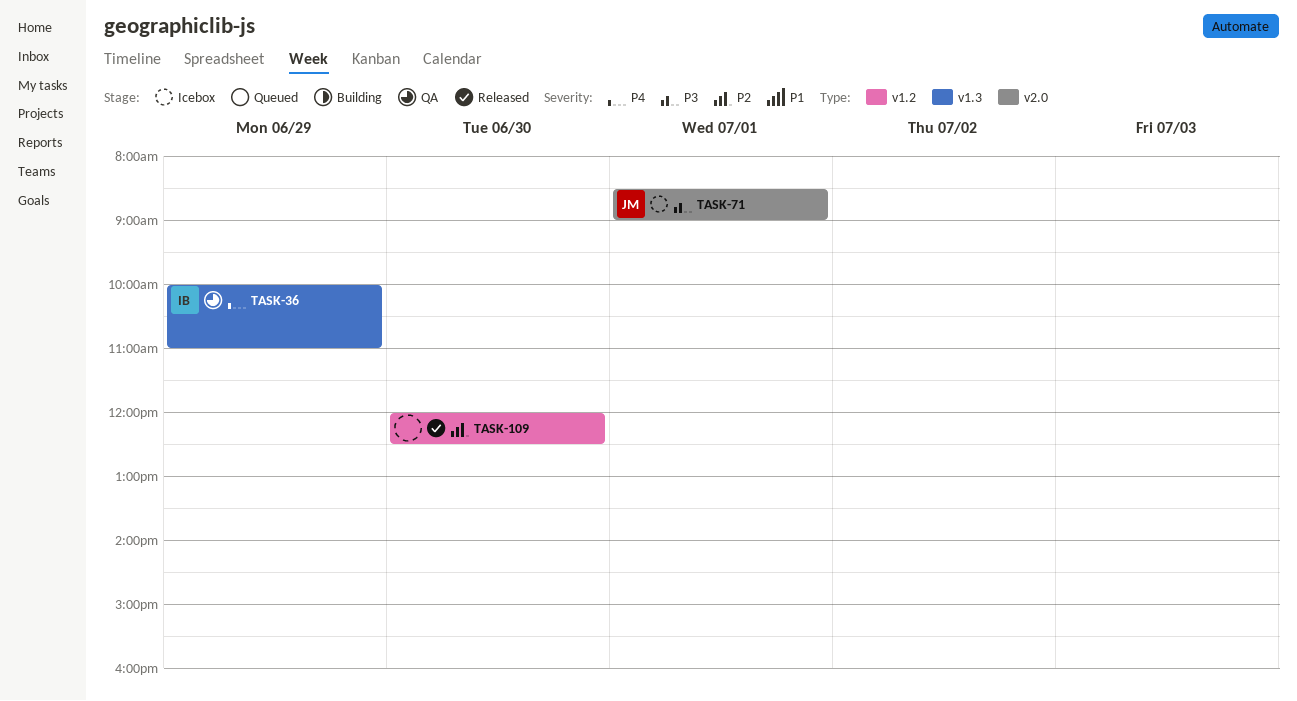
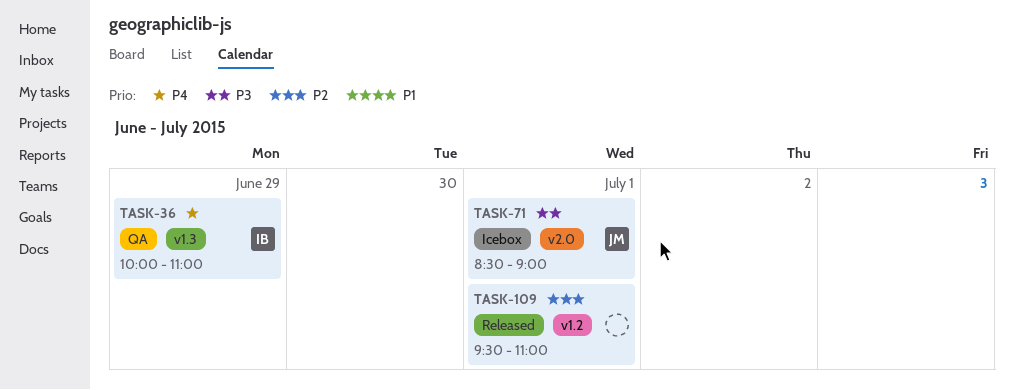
TASK-109, day: Jun 30 -> Jul 1
TASK-109, begins: 12:00 -> 09:30
TASK-109, ends: 12:30 -> 11:00

